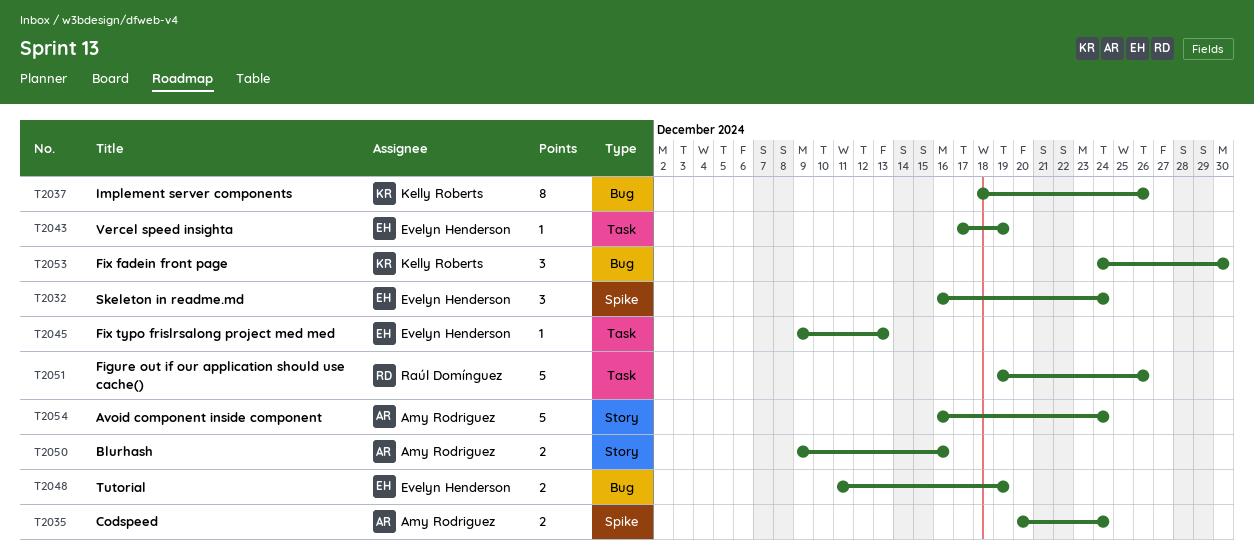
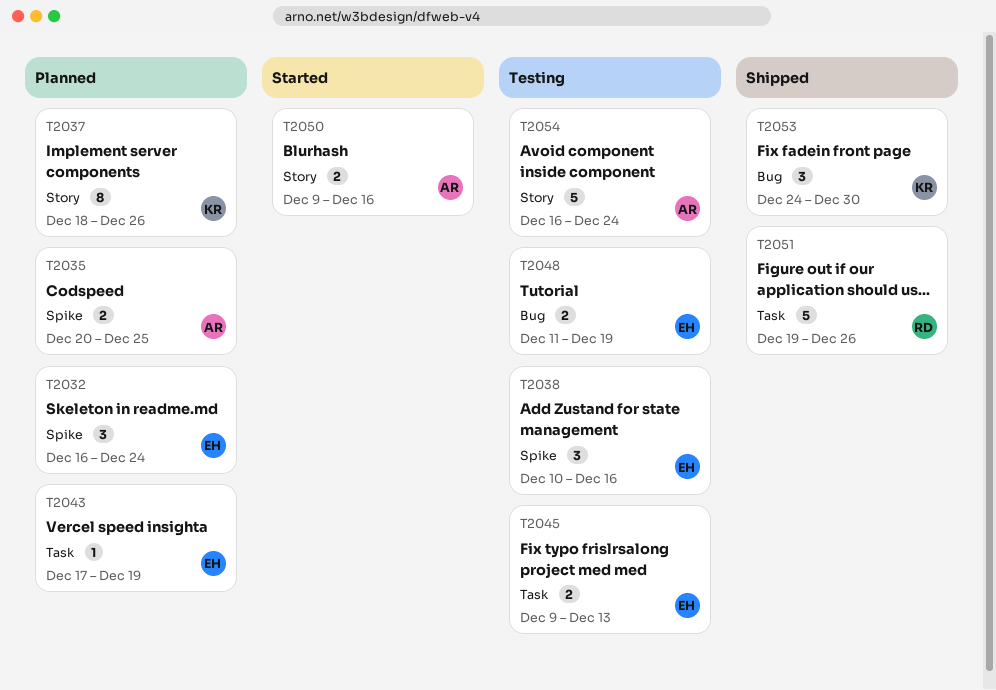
T2035, due: Dec 24 -> Dec 25
T2037, label: Bug -> Story
T2038: none -> present
T2045, estimate: 1 -> 2

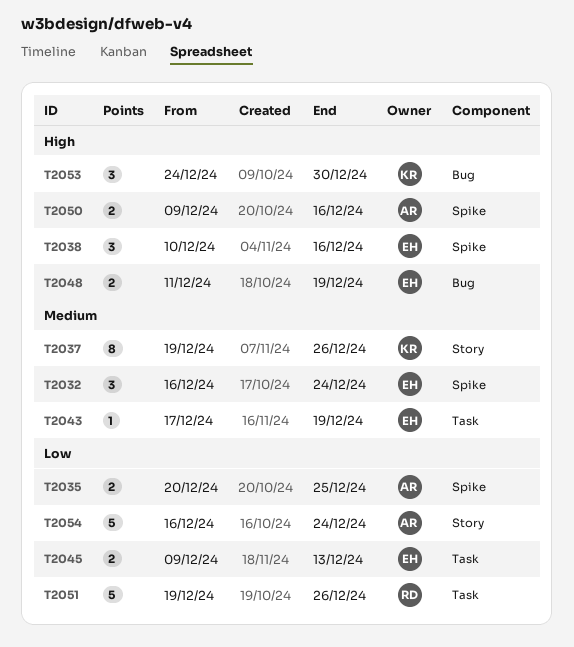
T2037, start: Dec 18 -> Dec 19
T2050, label: Story -> Spike

